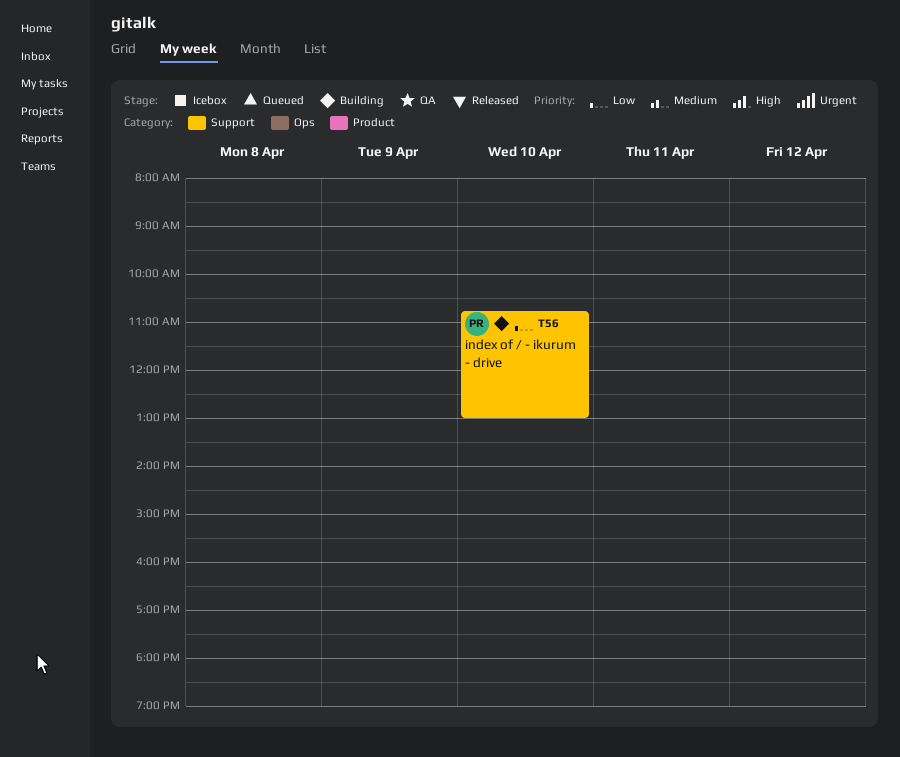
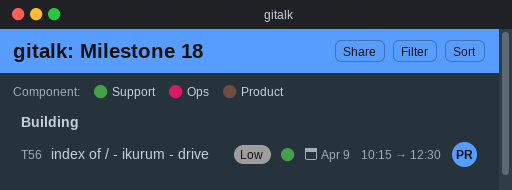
T56, day: Apr 10 -> Apr 9
T56, begins: 10:45 -> 10:15
T56, ends: 13:00 -> 12:30

